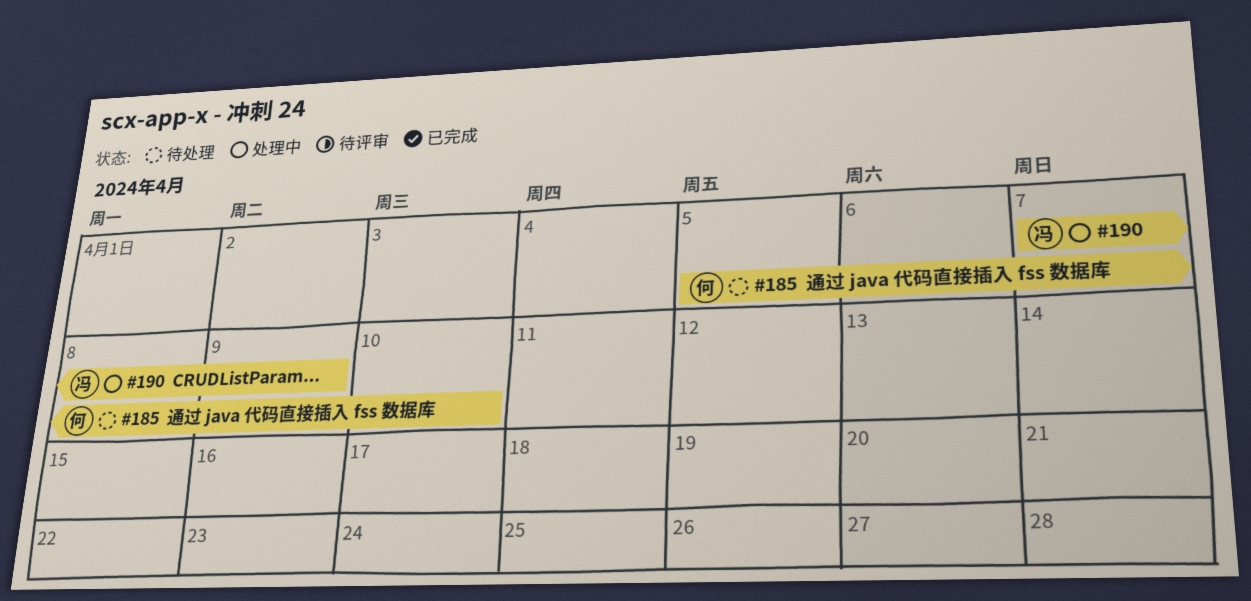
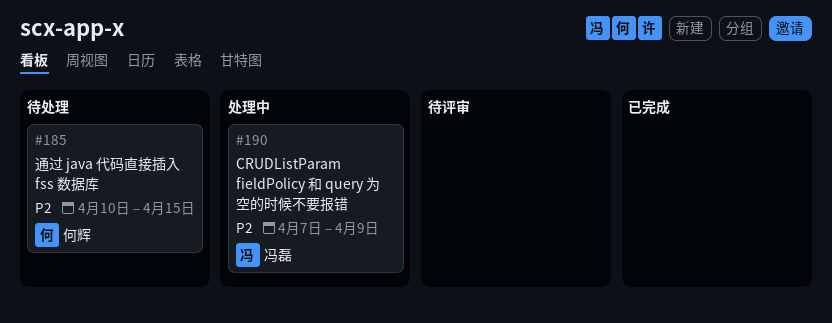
#185, start: Apr 5 -> Apr 10
#185, due: Apr 10 -> Apr 15

